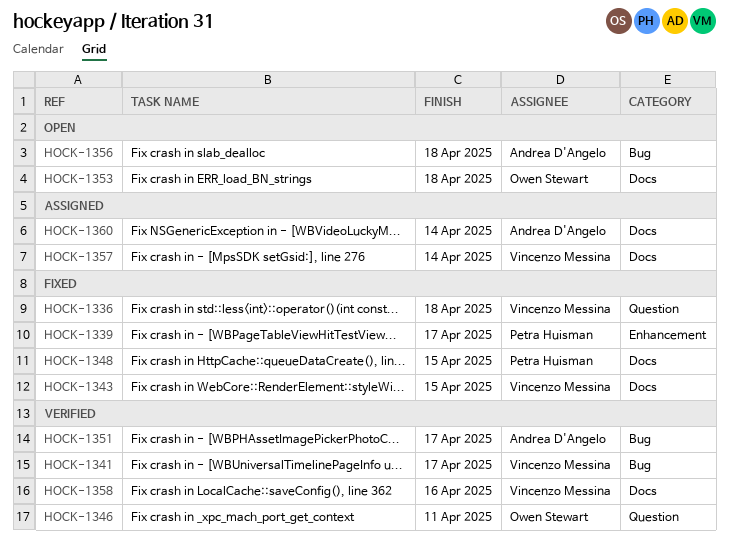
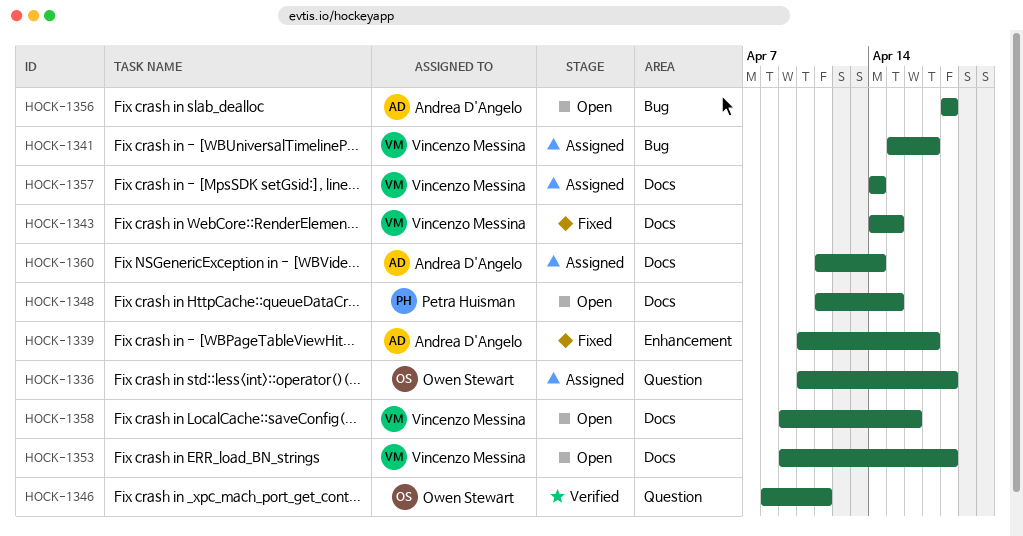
HOCK-1336, status: Fixed -> Assigned
HOCK-1336, owner: Vincenzo Messina -> Owen Stewart
HOCK-1339, owner: Petra Huisman -> Andrea D'Angelo
HOCK-1341, status: Verified -> Assigned
HOCK-1348, status: Fixed -> Open
HOCK-1351: present -> none
HOCK-1353, owner: Owen Stewart -> Vincenzo Messina
HOCK-1358, status: Verified -> Open

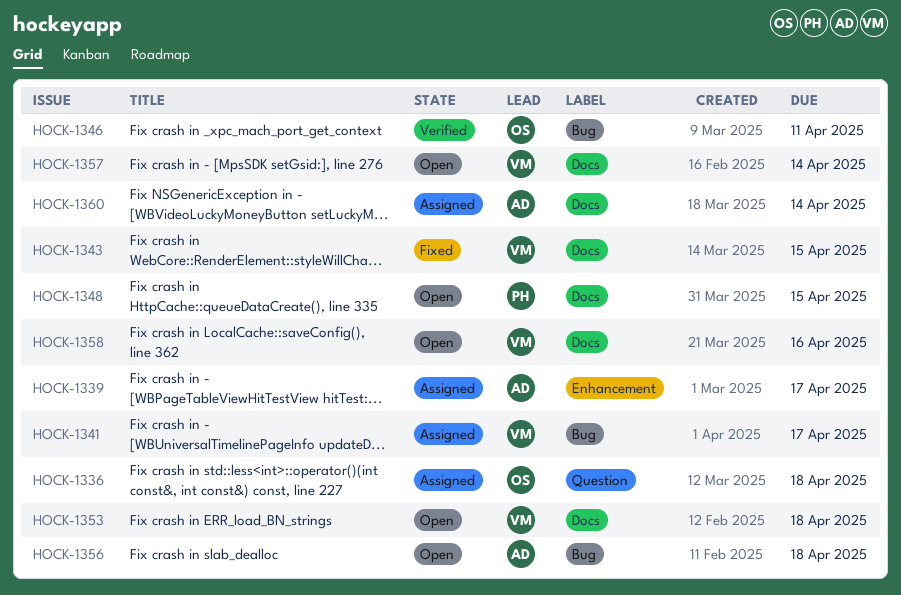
HOCK-1339, status: Fixed -> Assigned
HOCK-1346, label: Question -> Bug
HOCK-1357, status: Assigned -> Open

